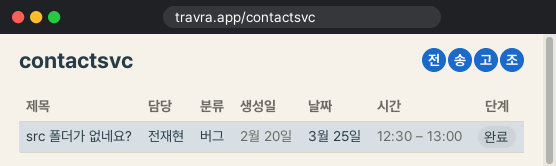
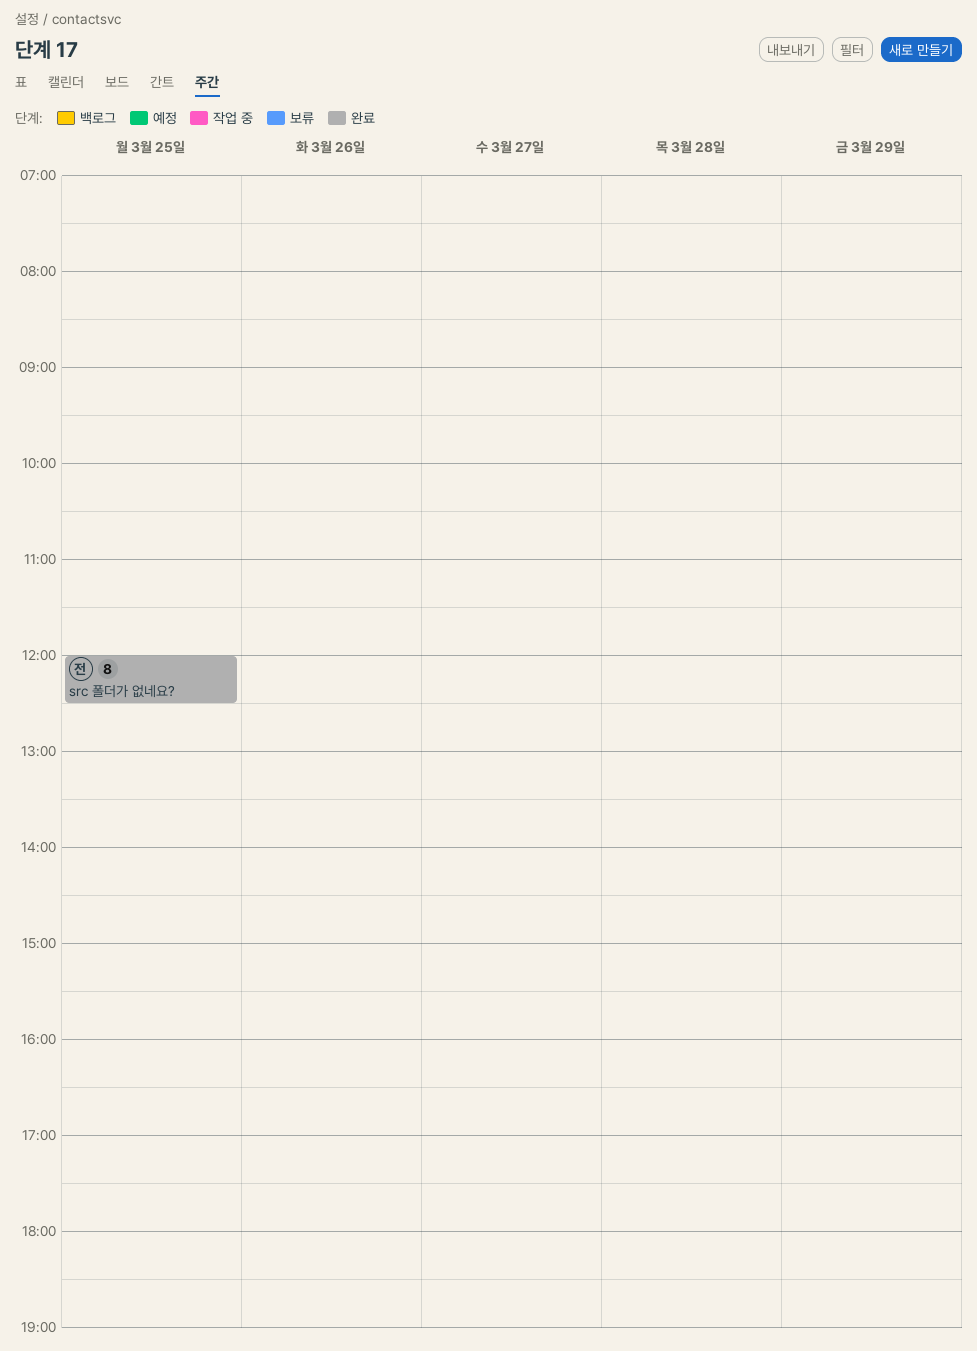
src 폴더가 없네요?, begins: 12:30 -> 12:00
src 폴더가 없네요?, ends: 13:00 -> 12:30

